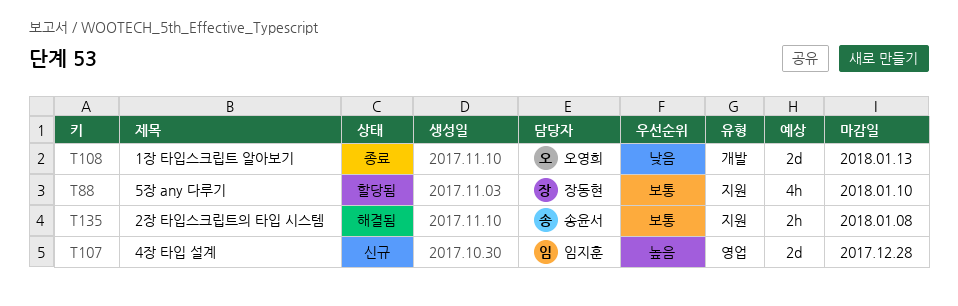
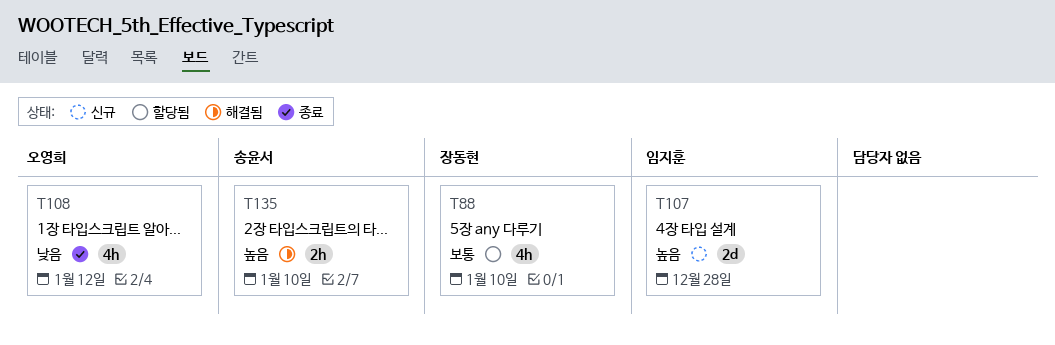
T108, estimate: 2d -> 4h
T108, due: Jan 13 -> Jan 12
T135, priority: 보통 -> 높음
T135, due: Jan 8 -> Jan 10

